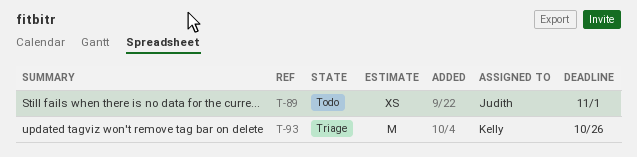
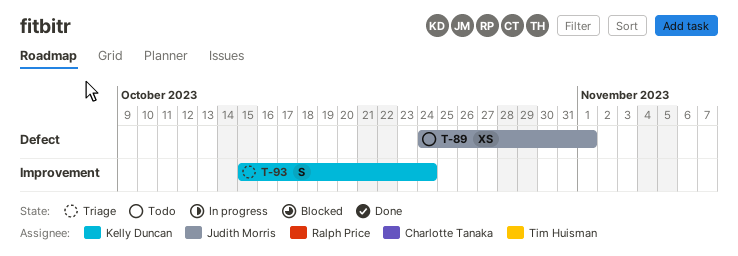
T-93, estimate: M -> S
T-93, due: Oct 26 -> Oct 24

